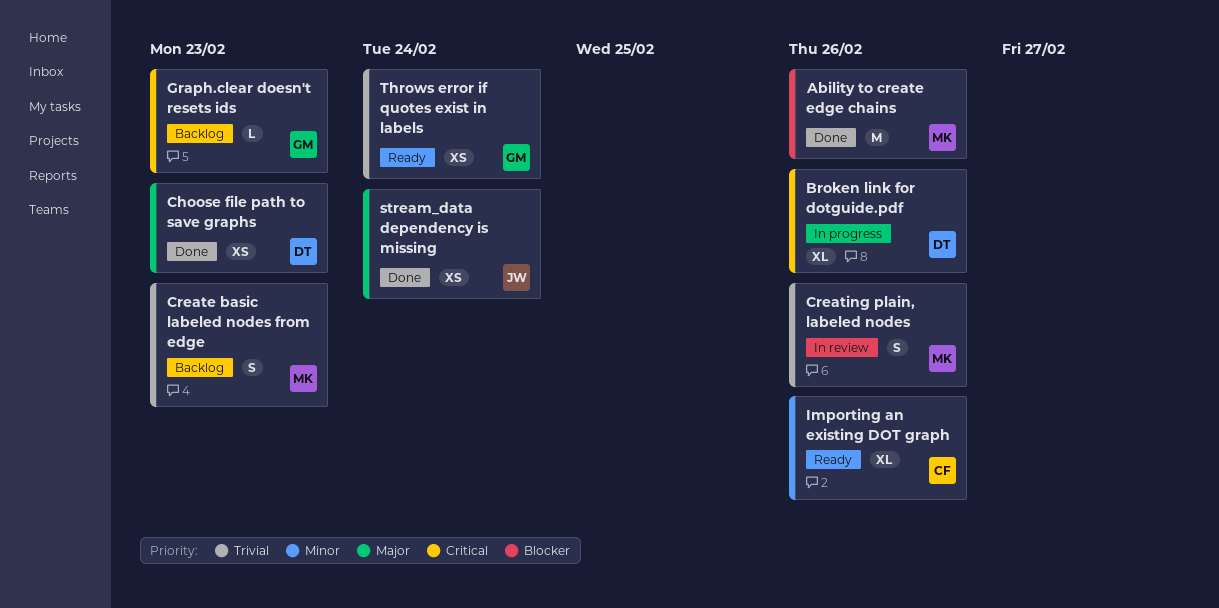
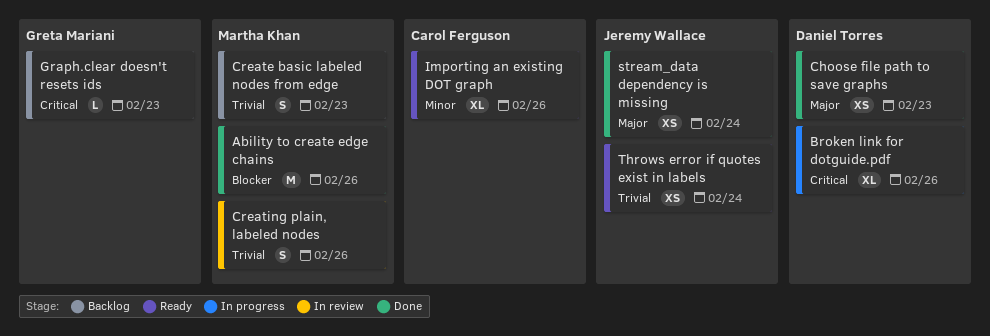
Throws error if quotes exist in labels, owner: Greta Mariani -> Jeremy Wallace

